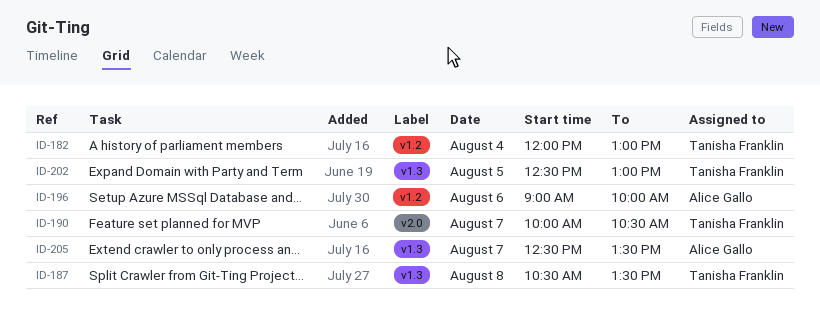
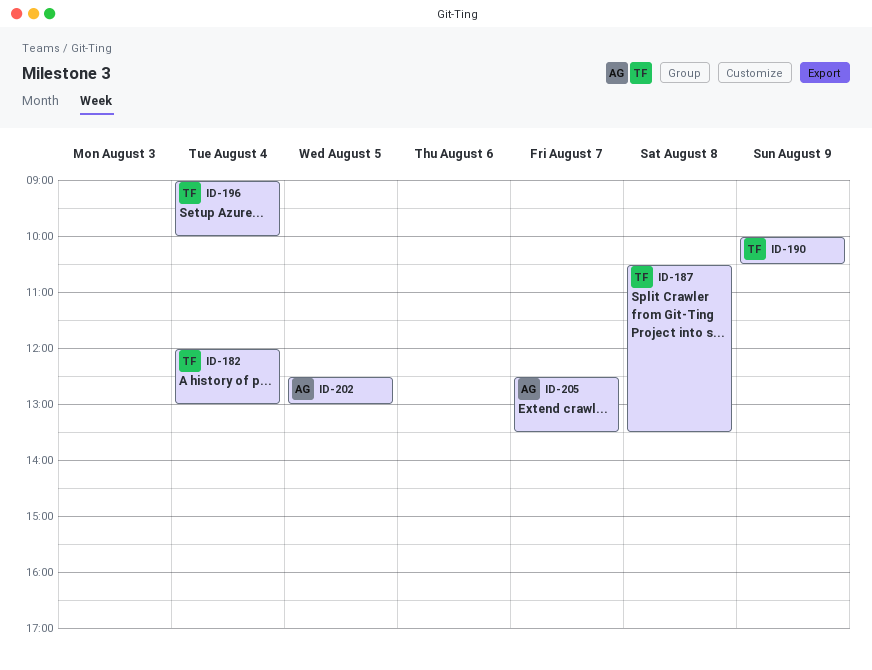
ID-190, day: Aug 7 -> Aug 9
ID-196, owner: Alice Gallo -> Tanisha Franklin
ID-196, day: Aug 6 -> Aug 4
ID-202, owner: Tanisha Franklin -> Alice Gallo

